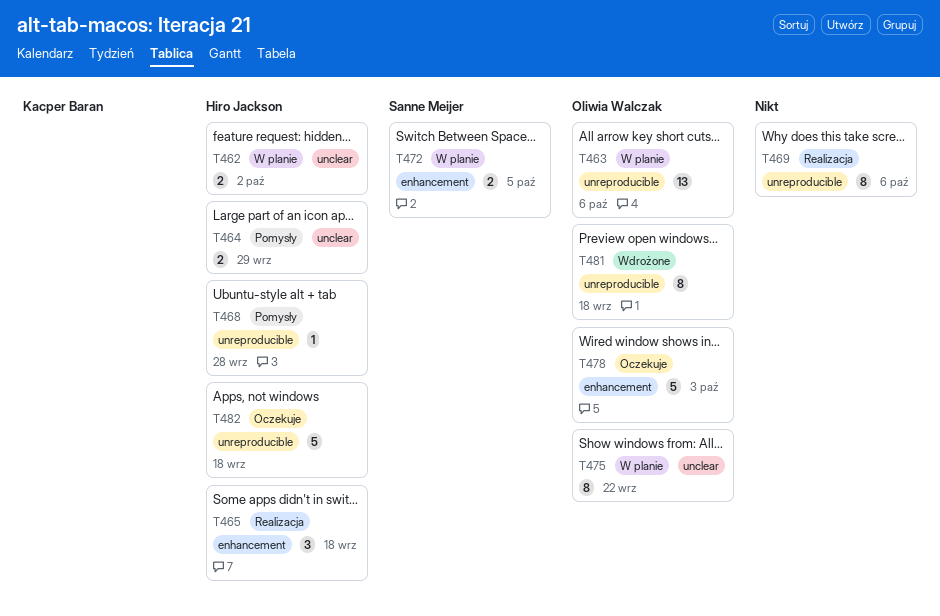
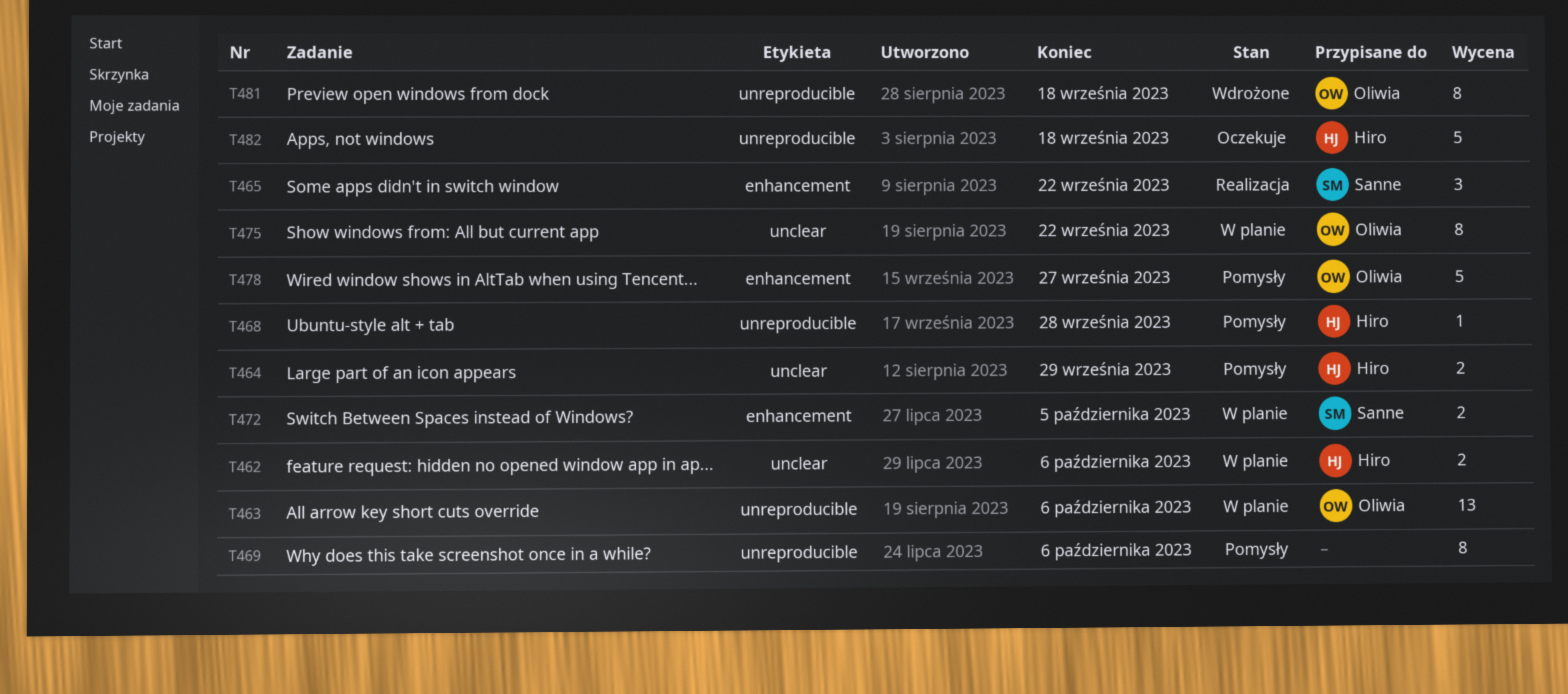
T462, due: Oct 2 -> Oct 6
T465, owner: Hiro Jackson -> Sanne Meijer
T465, due: Sep 18 -> Sep 22
T469, status: Realizacja -> Pomysły
T478, status: Oczekuje -> Pomysły
T478, due: Oct 3 -> Sep 27

